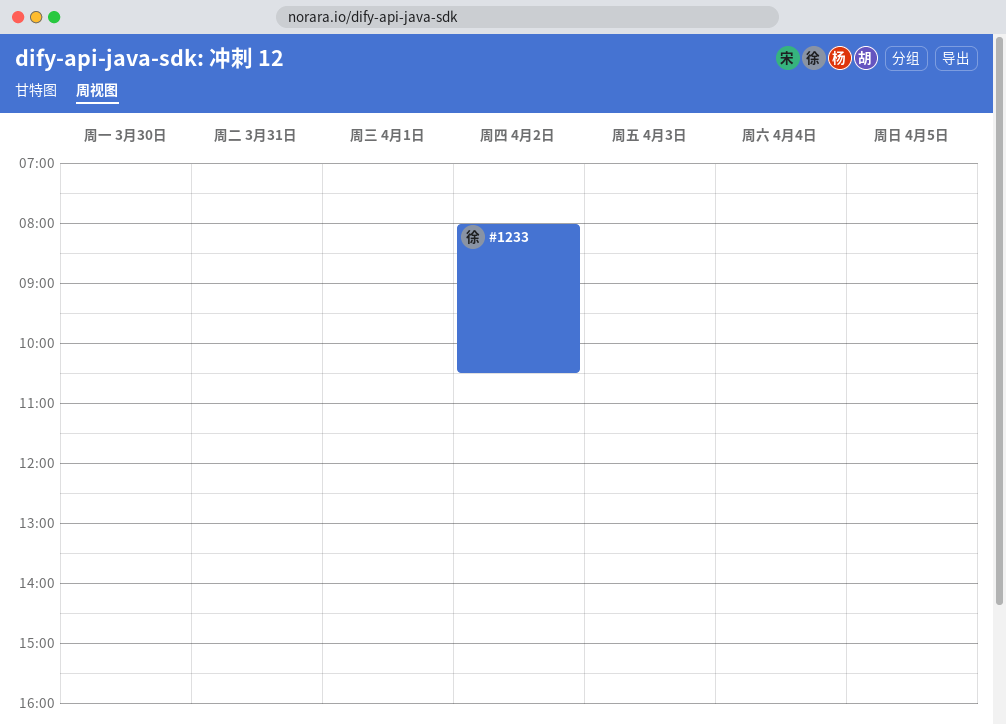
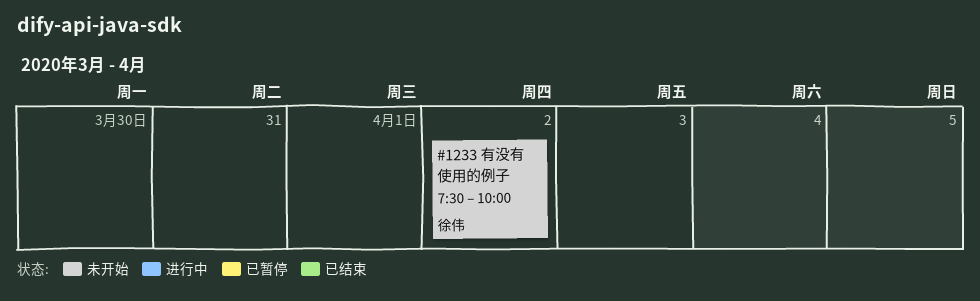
#1233, begins: 08:00 -> 07:30
#1233, ends: 10:30 -> 10:00

